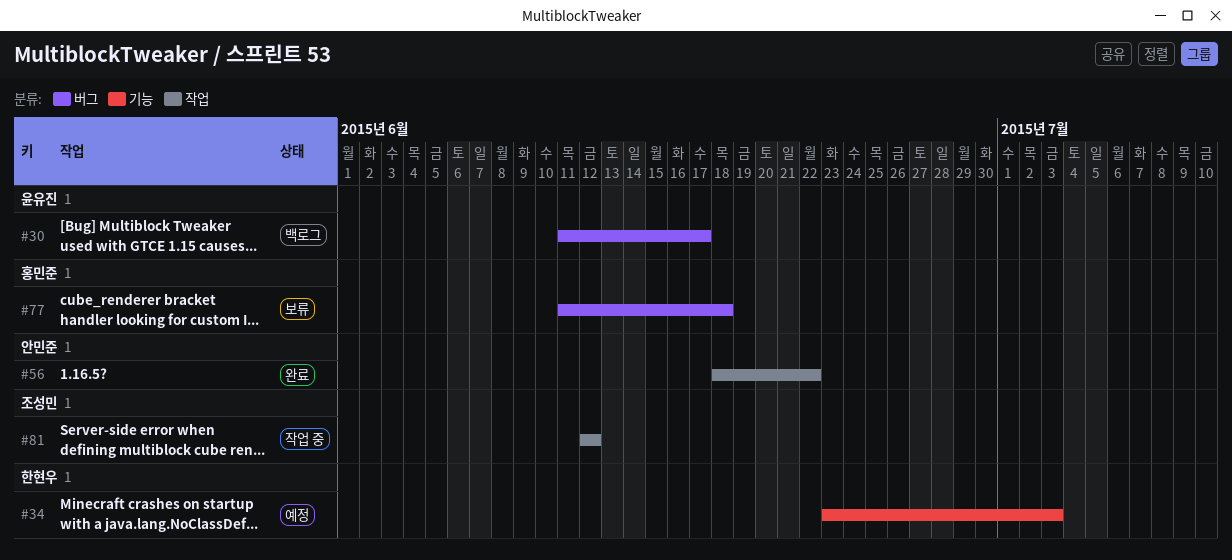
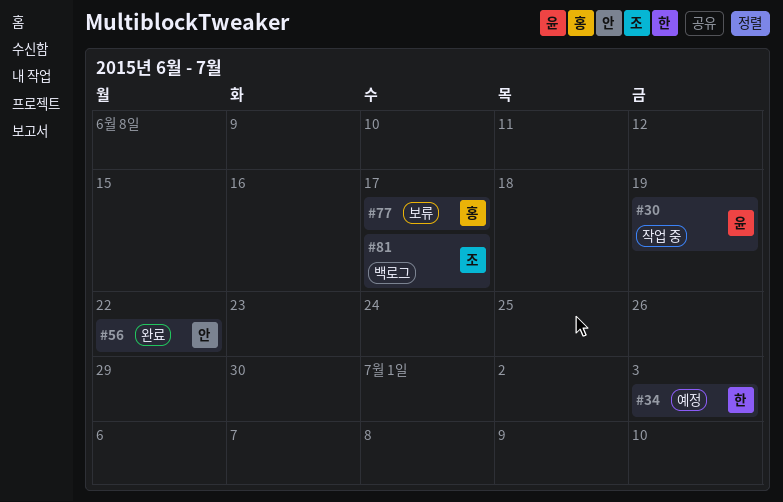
#30, status: 백로그 -> 작업 중
#30, due: Jun 17 -> Jun 19
#77, due: Jun 18 -> Jun 17
#81, status: 작업 중 -> 백로그
#81, due: Jun 12 -> Jun 17

